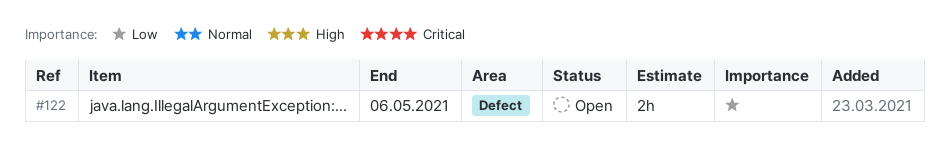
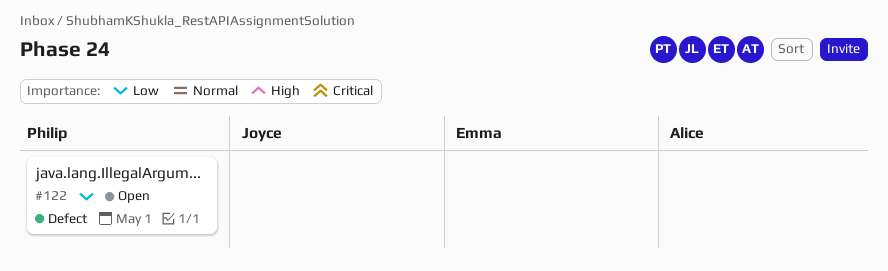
#122, due: May 6 -> May 1

